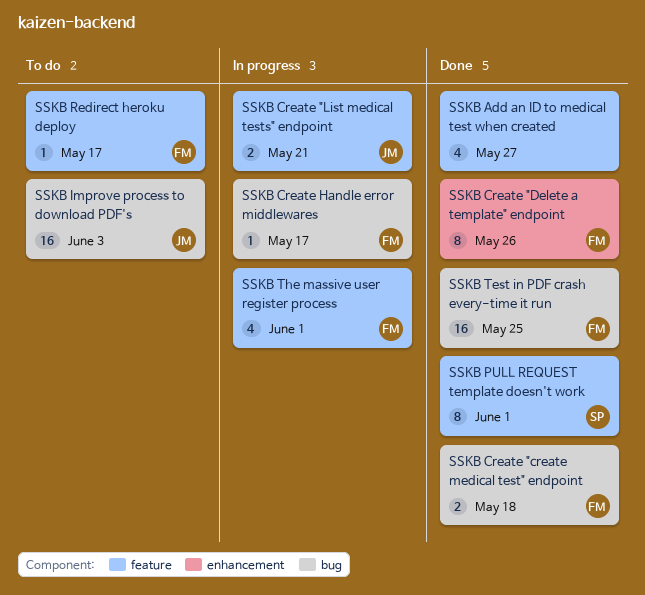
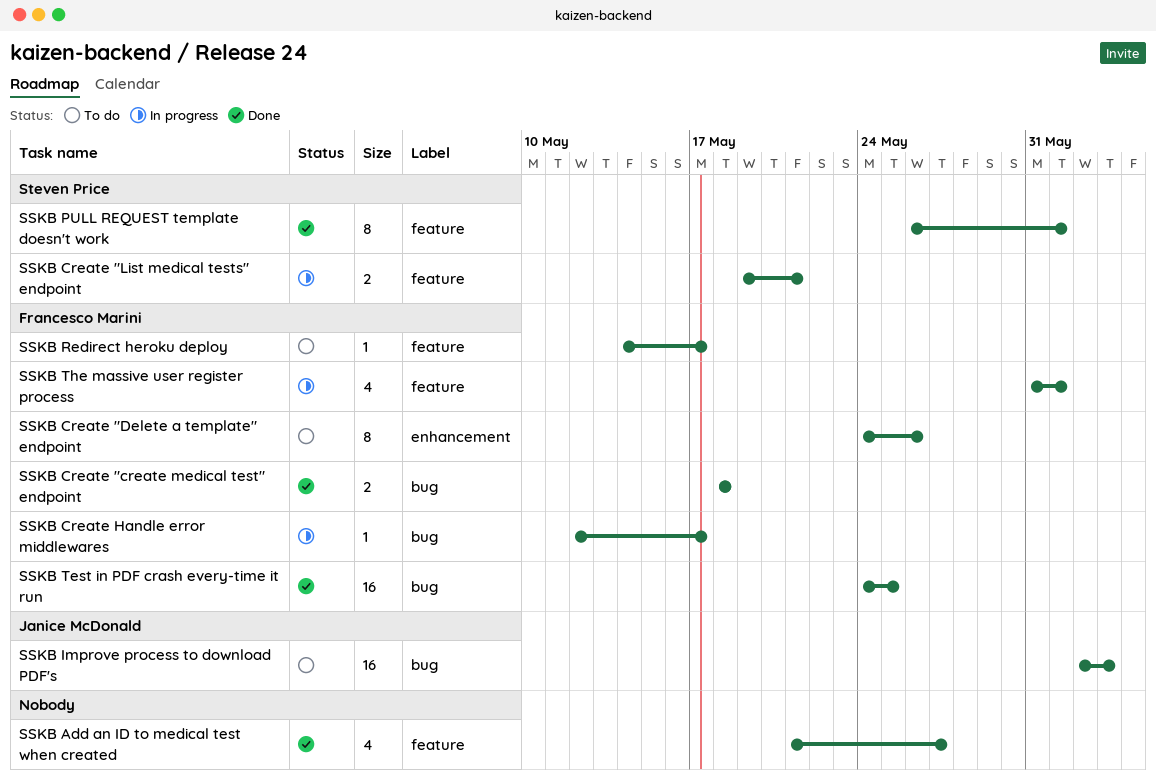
SSKB Create "Delete a template" endpoint, status: Done -> To do
SSKB Create "List medical tests" endpoint, owner: Janice McDonald -> Steven Price

